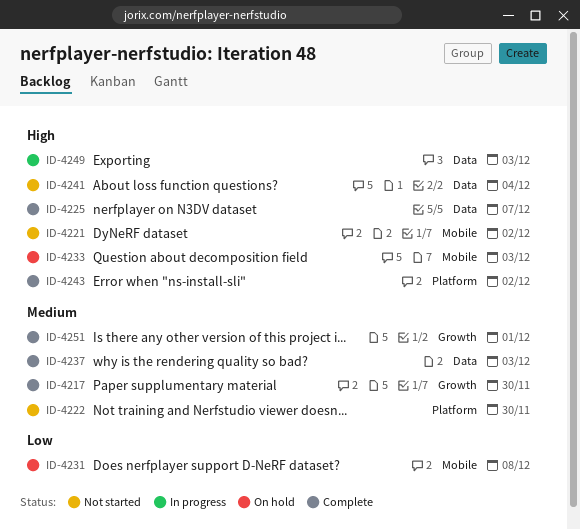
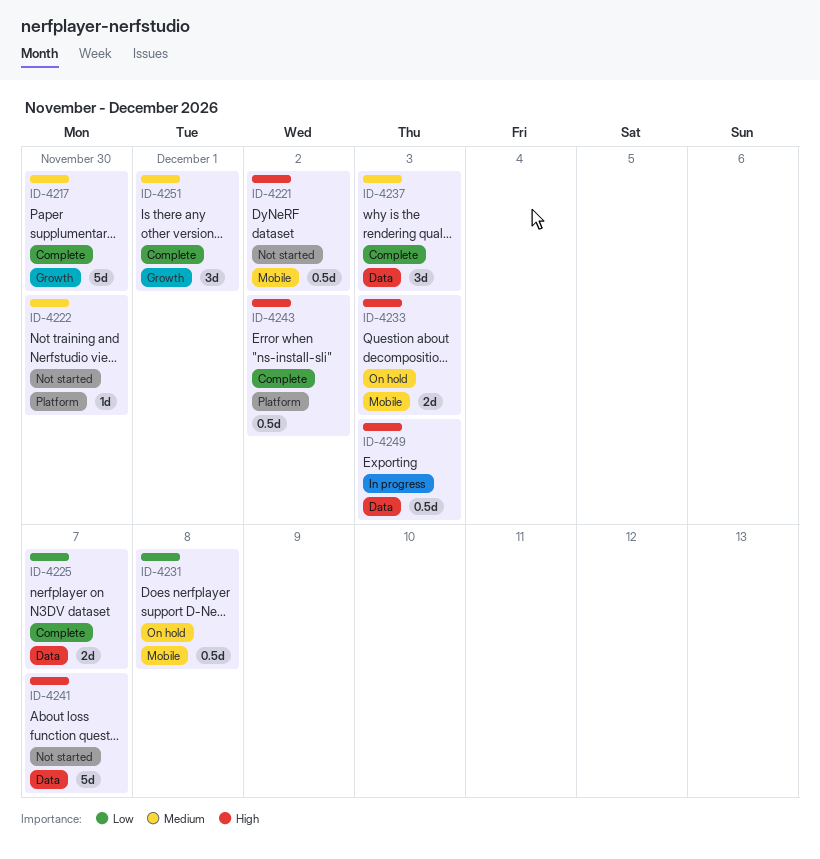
ID-4225, priority: High -> Low
ID-4241, due: Dec 4 -> Dec 7

